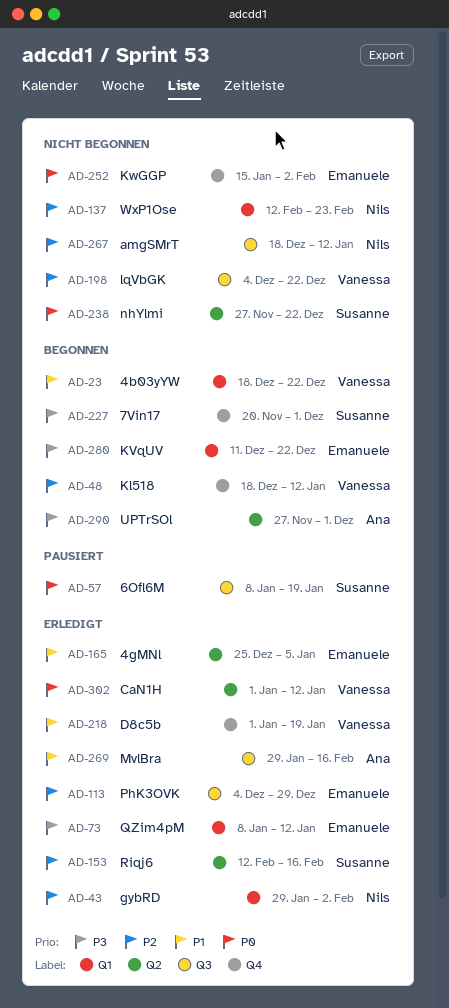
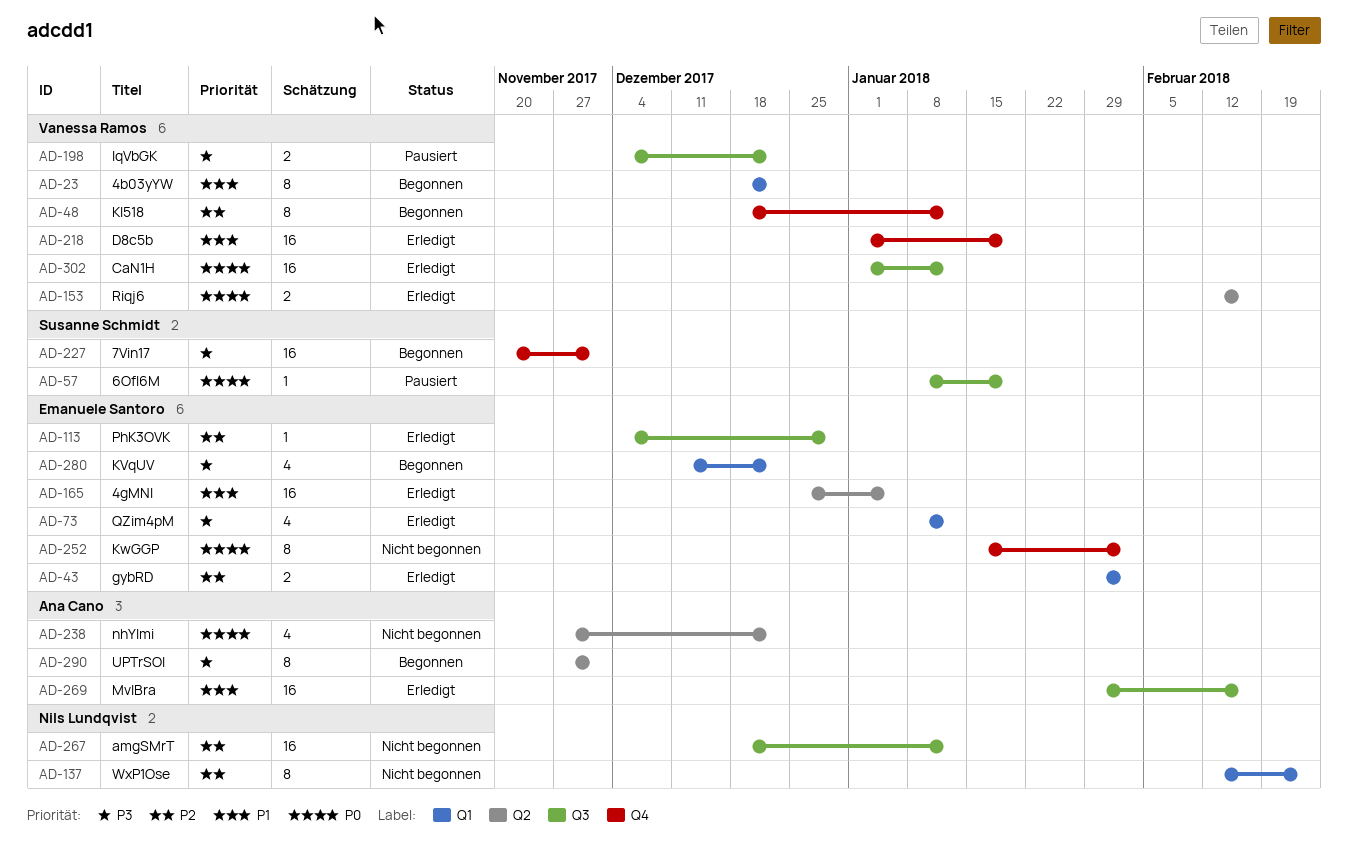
AD-43, owner: Nils Lundqvist -> Emanuele Santoro
AD-153, owner: Susanne Schmidt -> Vanessa Ramos
AD-153, priority: P2 -> P0
AD-198, status: Nicht begonnen -> Pausiert
AD-198, priority: P2 -> P3
AD-238, owner: Susanne Schmidt -> Ana Cano
AD-302, label: Q2 -> Q3

